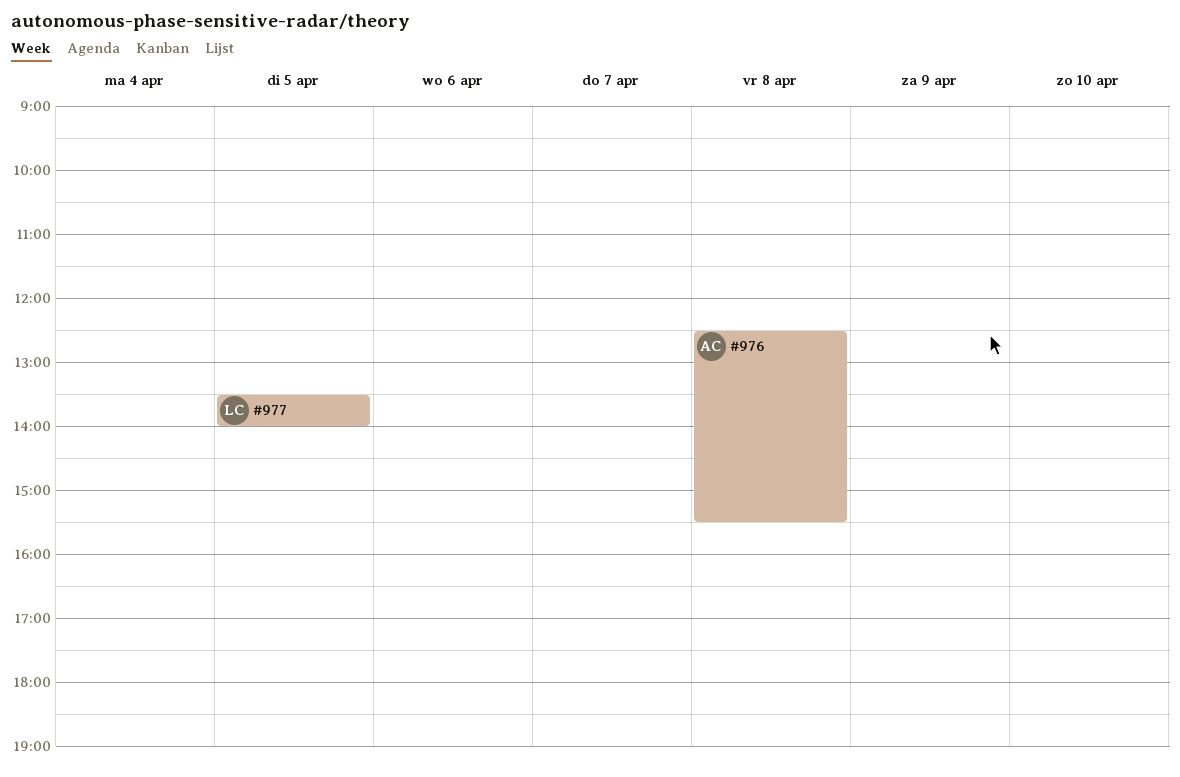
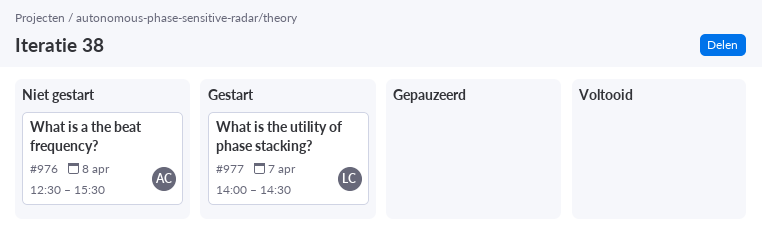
#977, day: Apr 5 -> Apr 7
#977, begins: 13:30 -> 14:00
#977, ends: 14:00 -> 14:30

